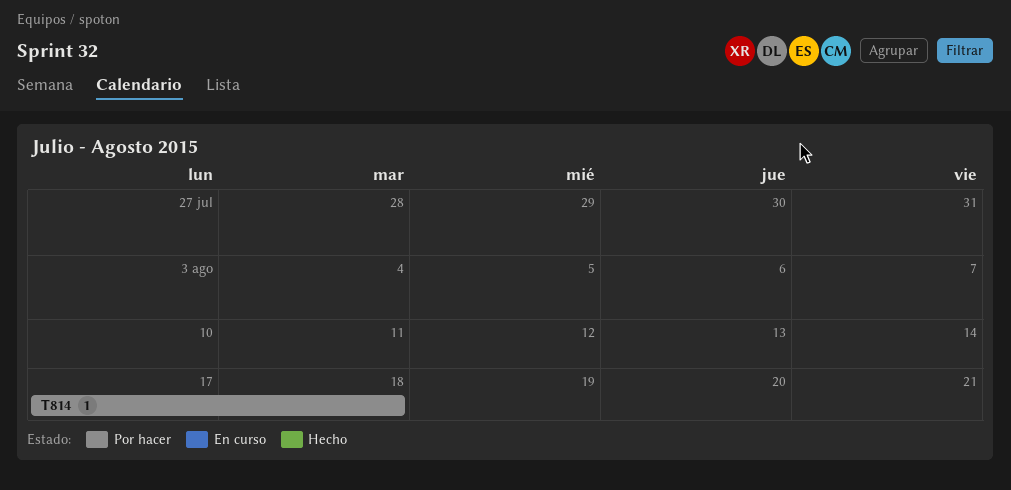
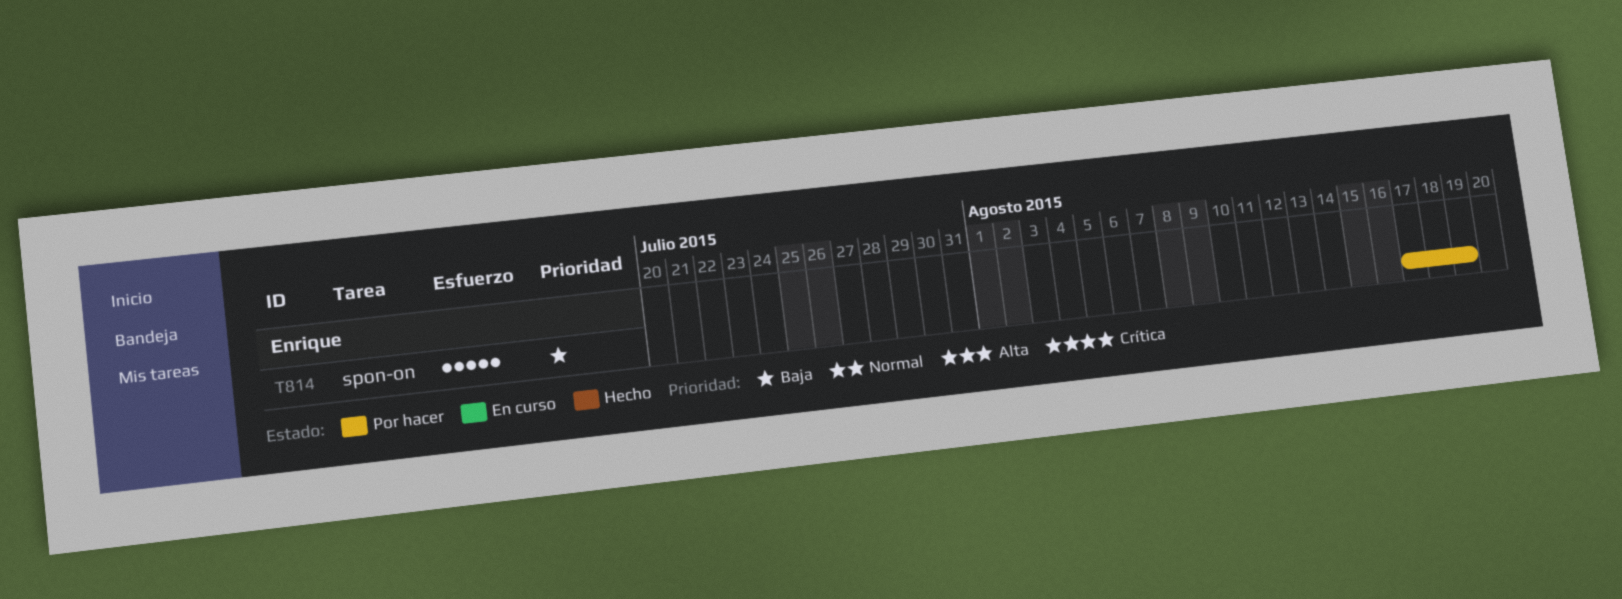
T814, estimate: 1 -> 5
T814, due: Aug 18 -> Aug 19

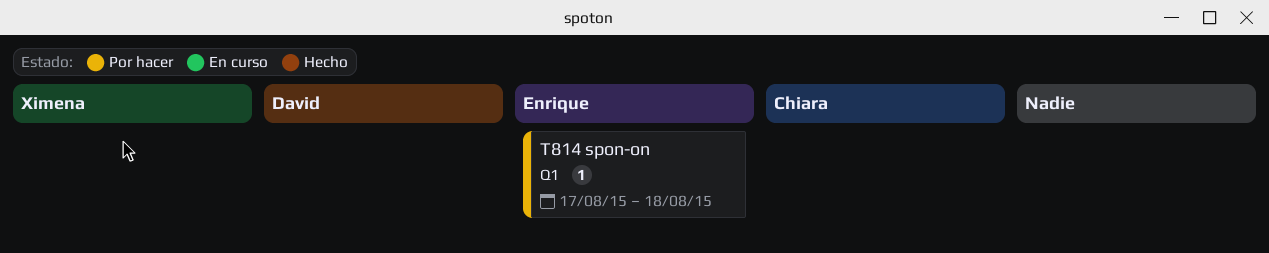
T814, estimate: 5 -> 1
T814, due: Aug 19 -> Aug 18

